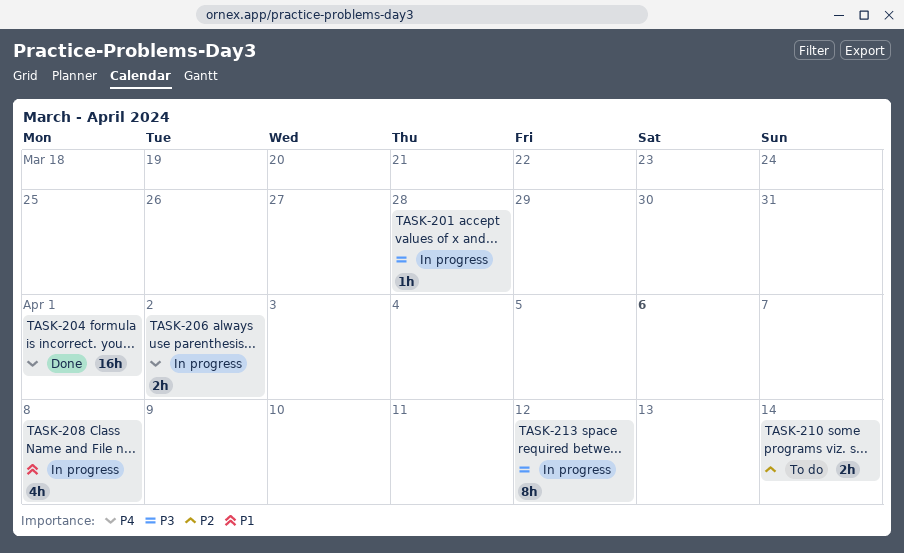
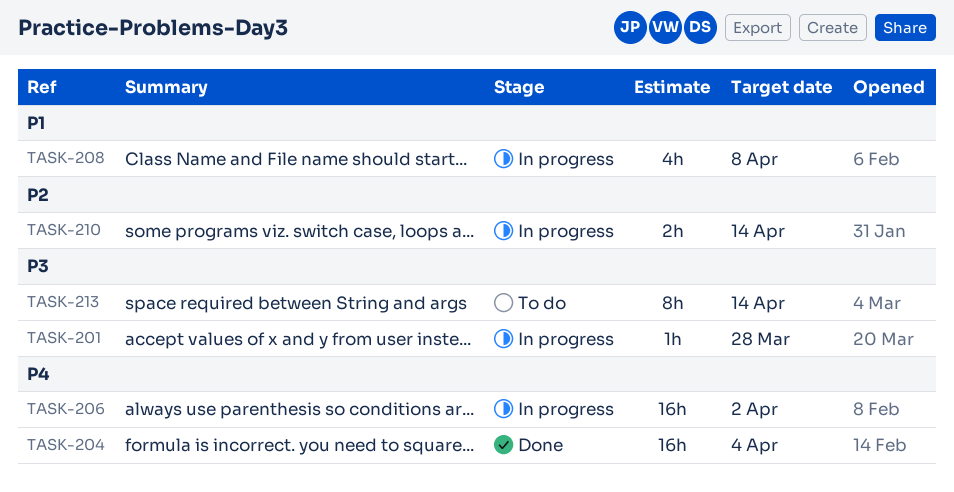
TASK-204, due: Apr 1 -> Apr 4
TASK-206, estimate: 2h -> 16h
TASK-210, status: To do -> In progress
TASK-213, status: In progress -> To do
TASK-213, due: Apr 12 -> Apr 14

